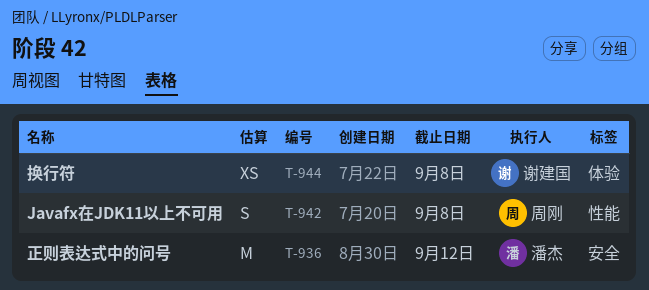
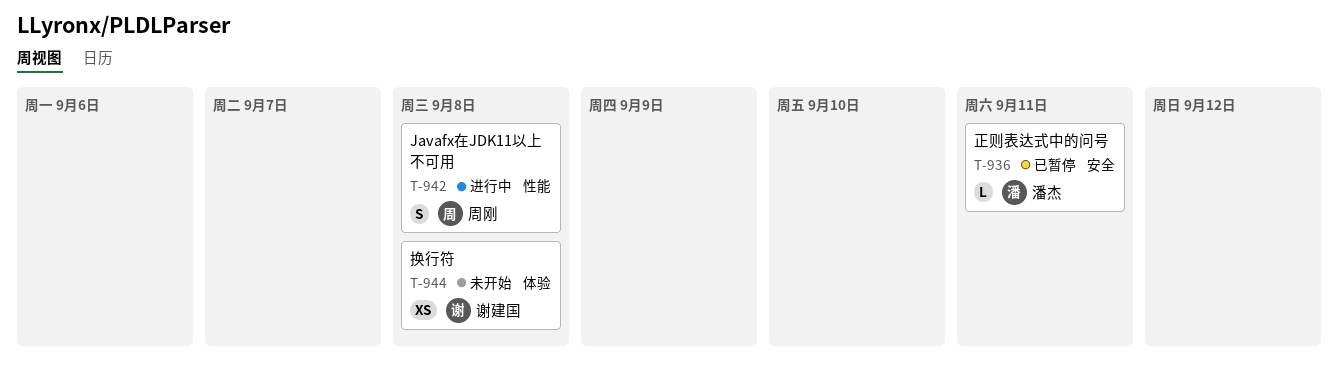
T-936, estimate: M -> L
T-936, due: Sep 12 -> Sep 11

